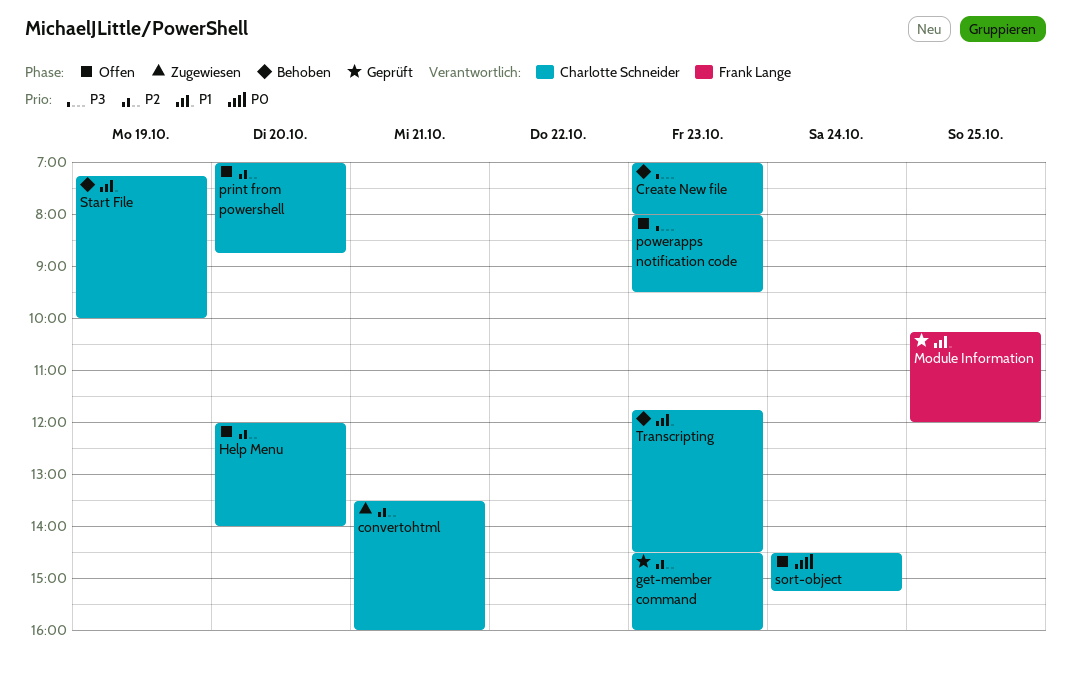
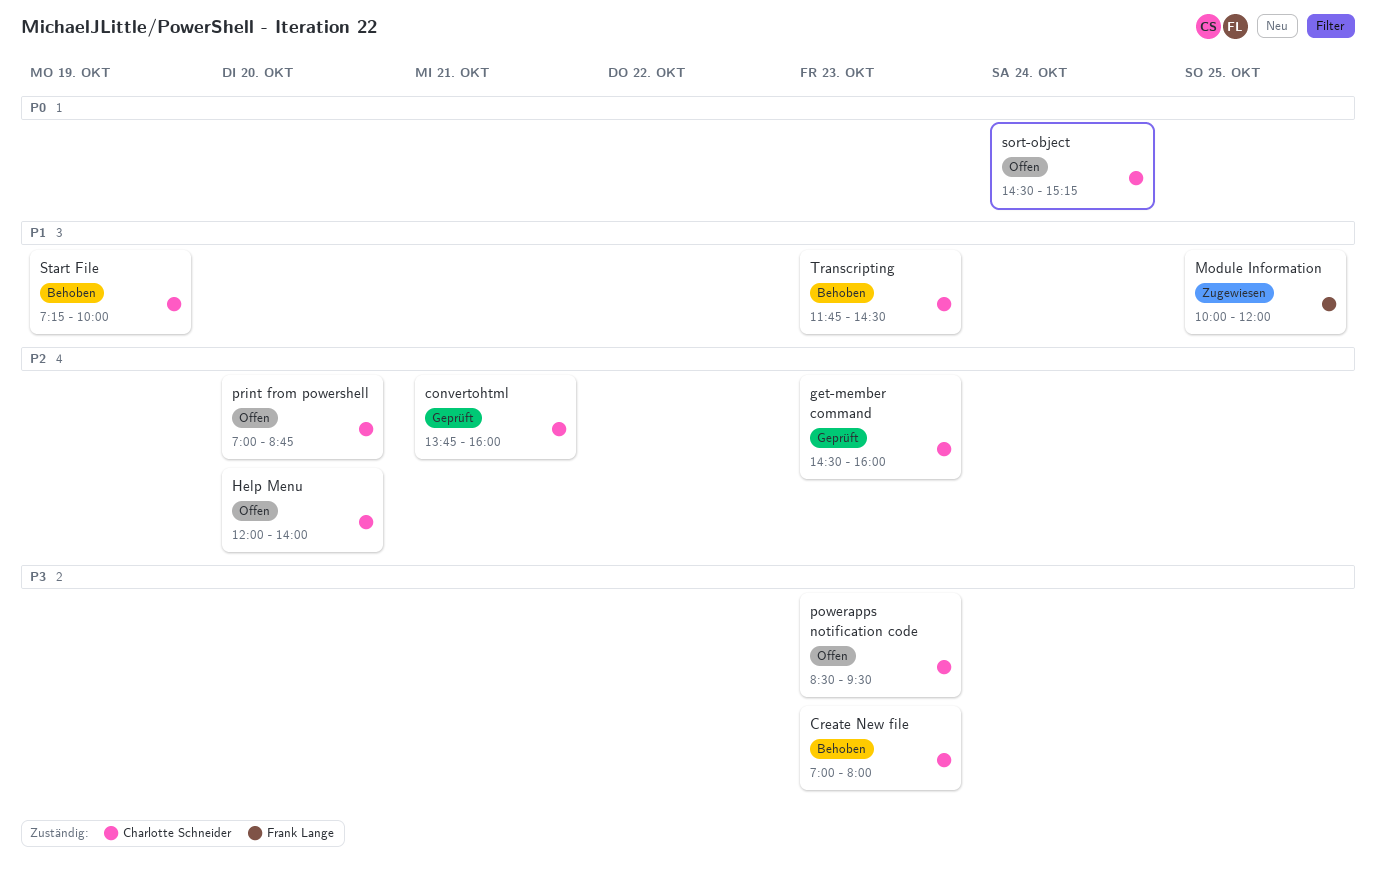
convertohtml, status: Zugewiesen -> Geprüft
convertohtml, begins: 13:30 -> 13:45
Module Information, status: Geprüft -> Zugewiesen
Module Information, begins: 10:15 -> 10:00
powerapps notification code, begins: 08:00 -> 08:30

